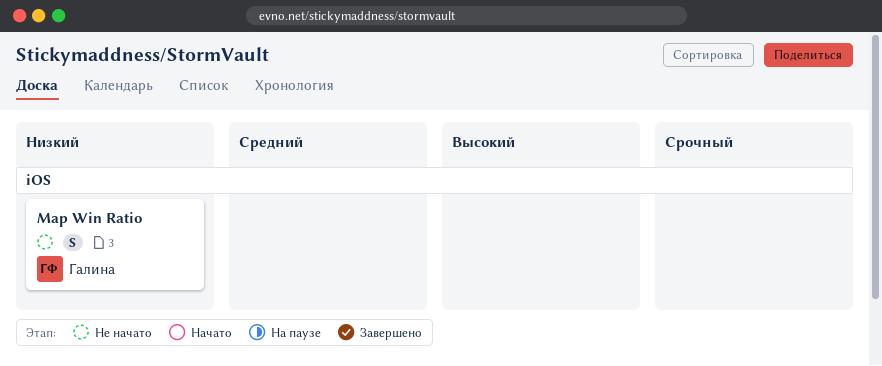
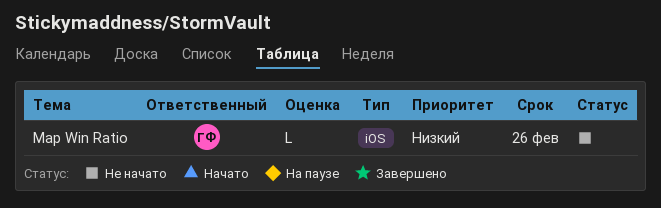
Map Win Ratio, estimate: S -> L

